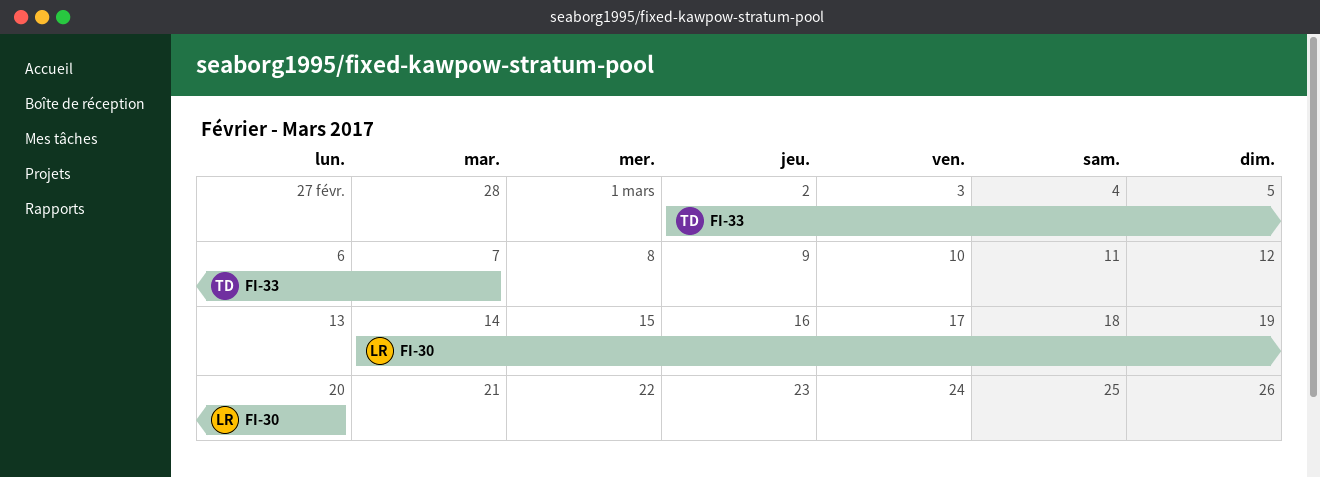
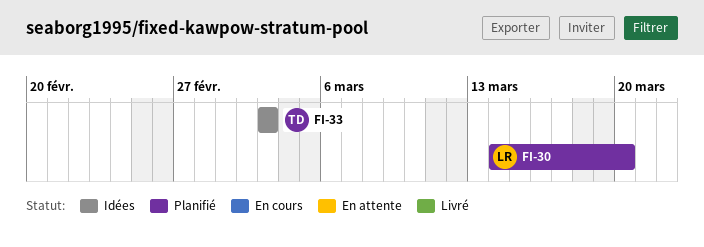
FI-33, start: Mar 2 -> Mar 3
FI-33, due: Mar 7 -> Mar 3

